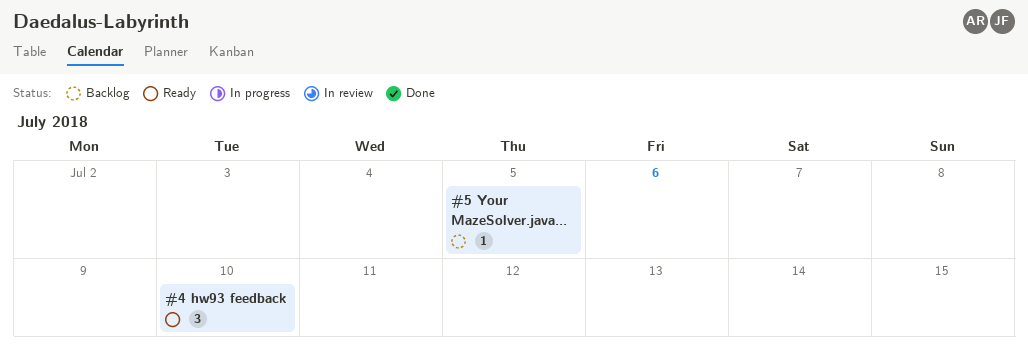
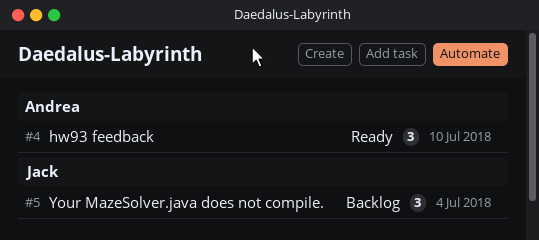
#5, estimate: 1 -> 3
#5, due: Jul 5 -> Jul 4

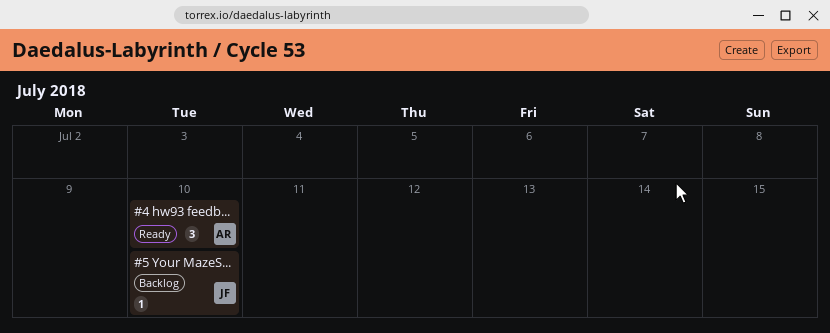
#5, estimate: 3 -> 1
#5, due: Jul 4 -> Jul 10

